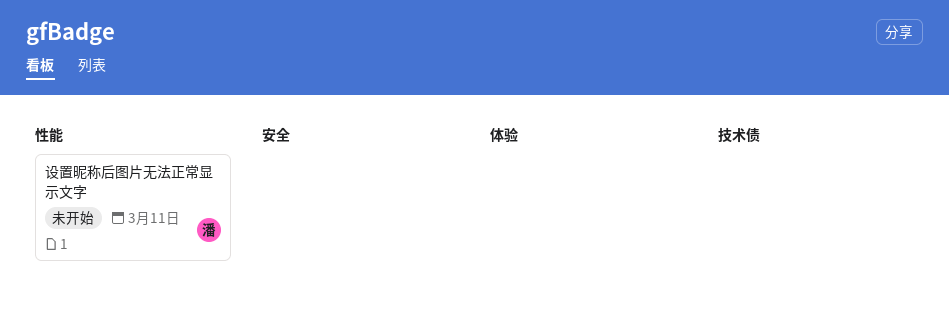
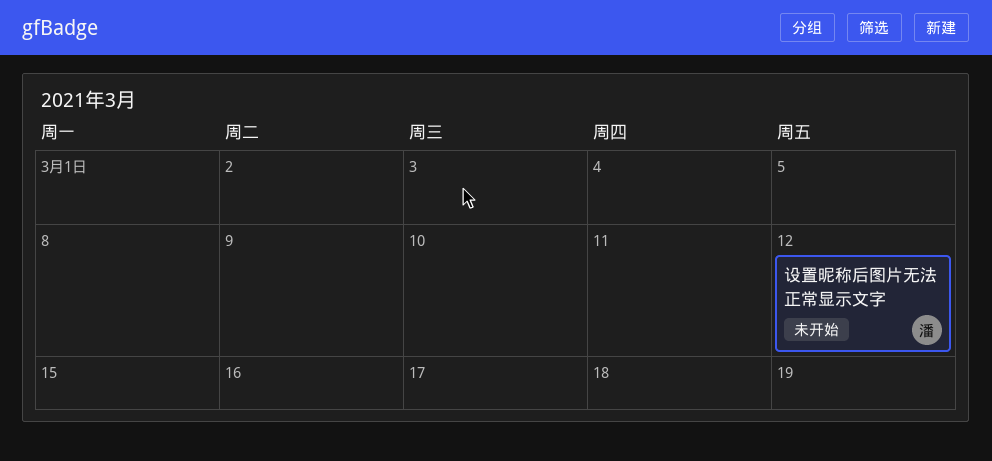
设置昵称后图片无法正常显示文字, due: Mar 11 -> Mar 12

